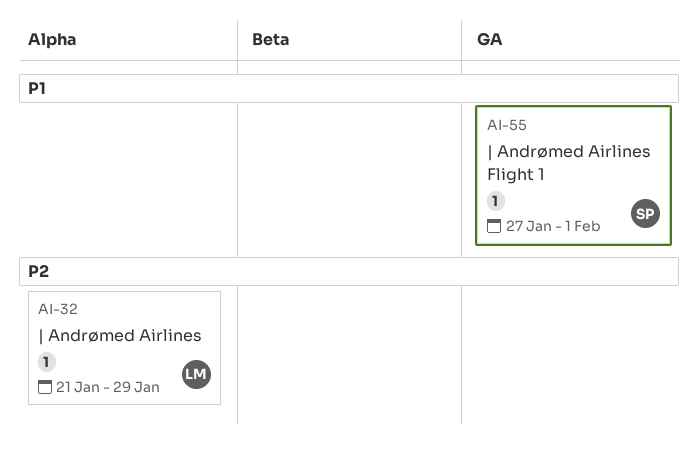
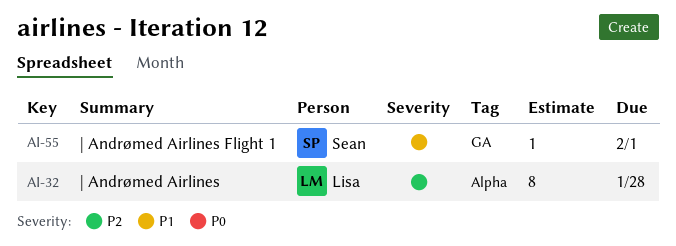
AI-32, estimate: 1 -> 8
AI-32, due: Jan 29 -> Jan 28

